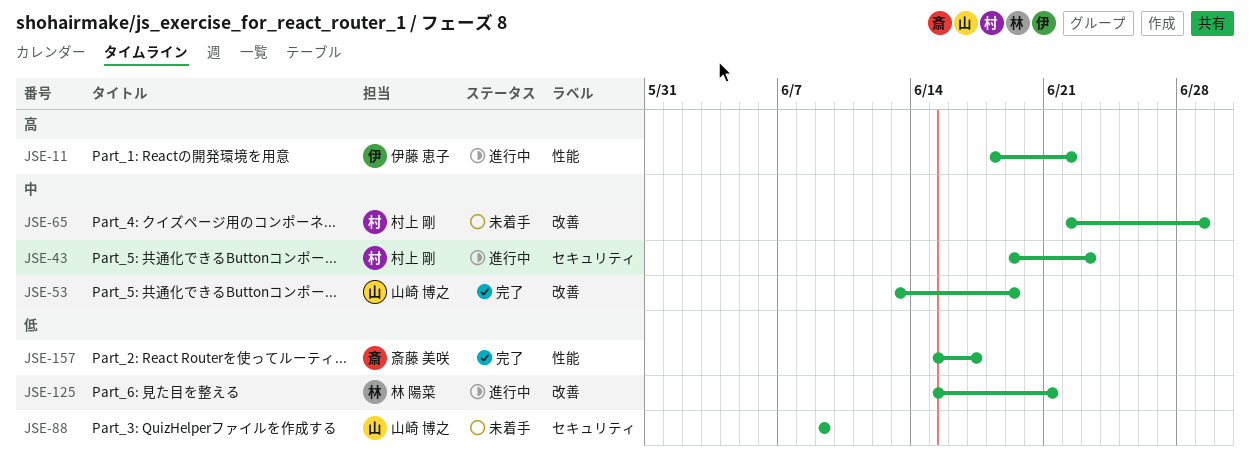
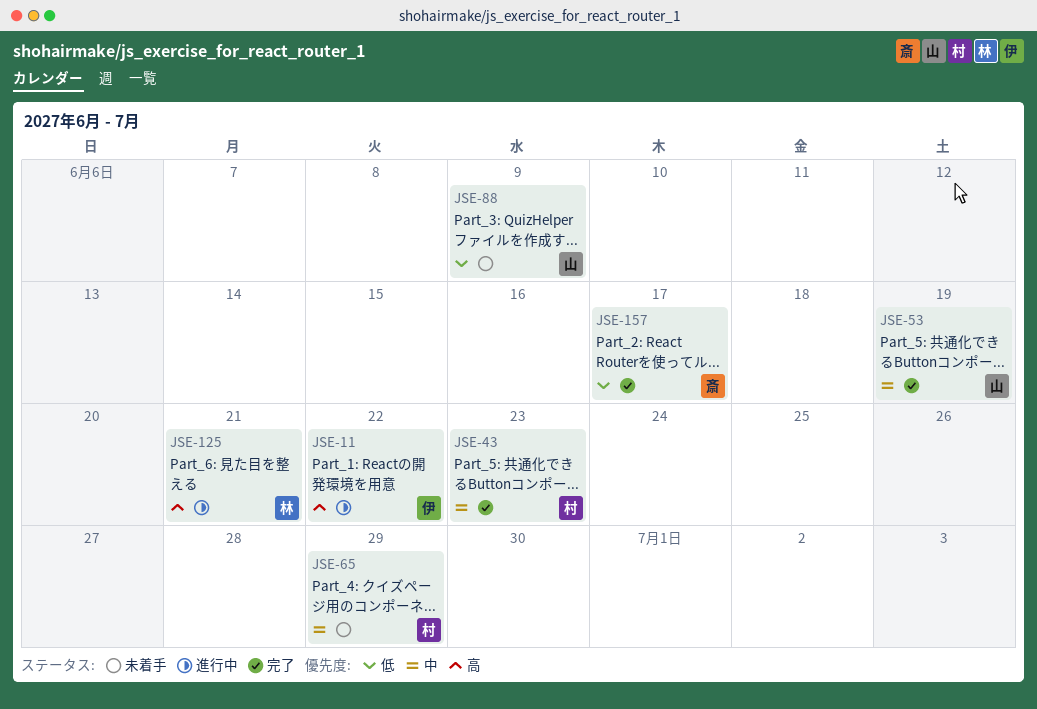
JSE-43, status: 進行中 -> 完了
JSE-125, priority: 低 -> 高

